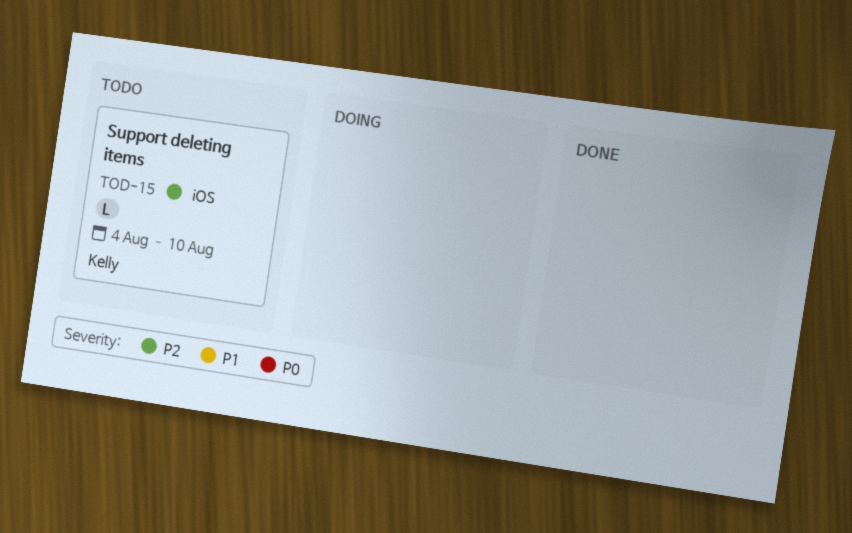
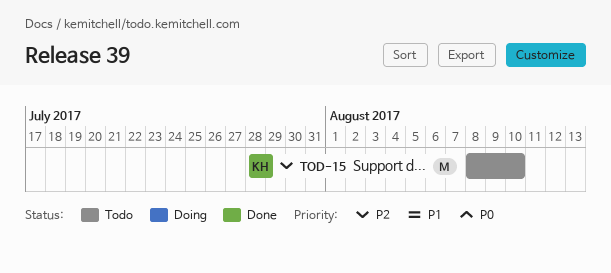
TOD-15, estimate: L -> M
TOD-15, start: Aug 4 -> Aug 8

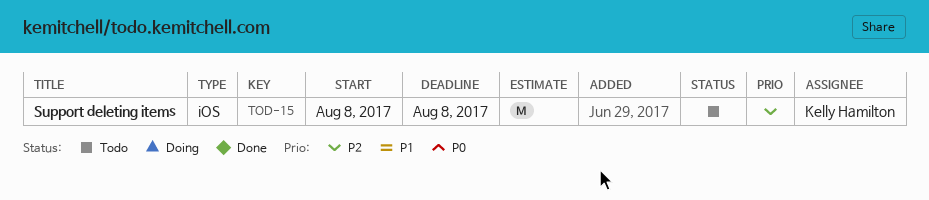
TOD-15, due: Aug 10 -> Aug 8

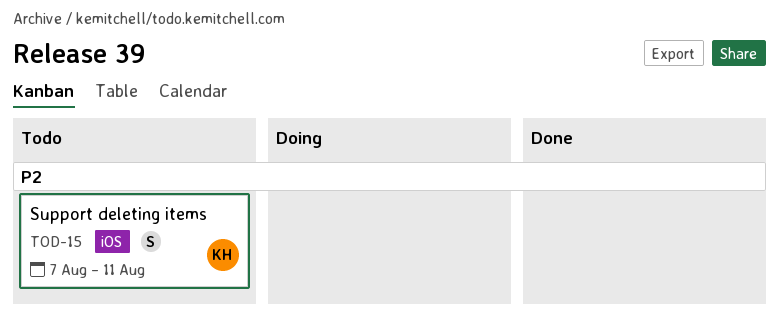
TOD-15, estimate: M -> S
TOD-15, start: Aug 8 -> Aug 7
TOD-15, due: Aug 8 -> Aug 11

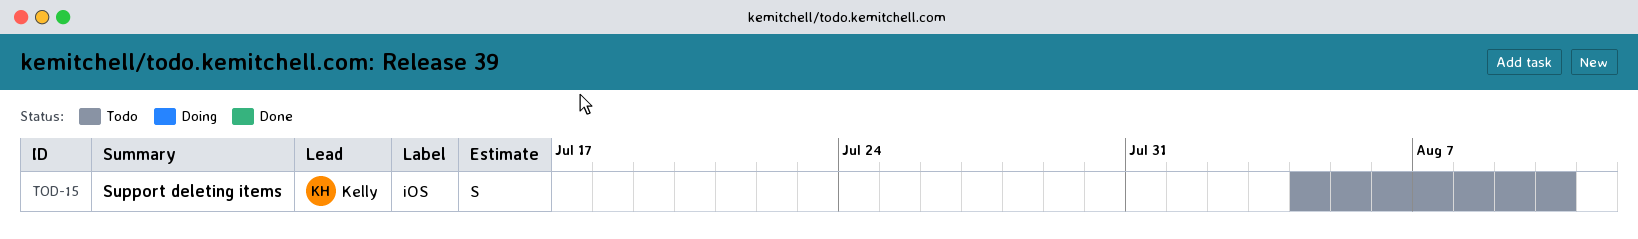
TOD-15, start: Aug 7 -> Aug 4
TOD-15, due: Aug 11 -> Aug 10

